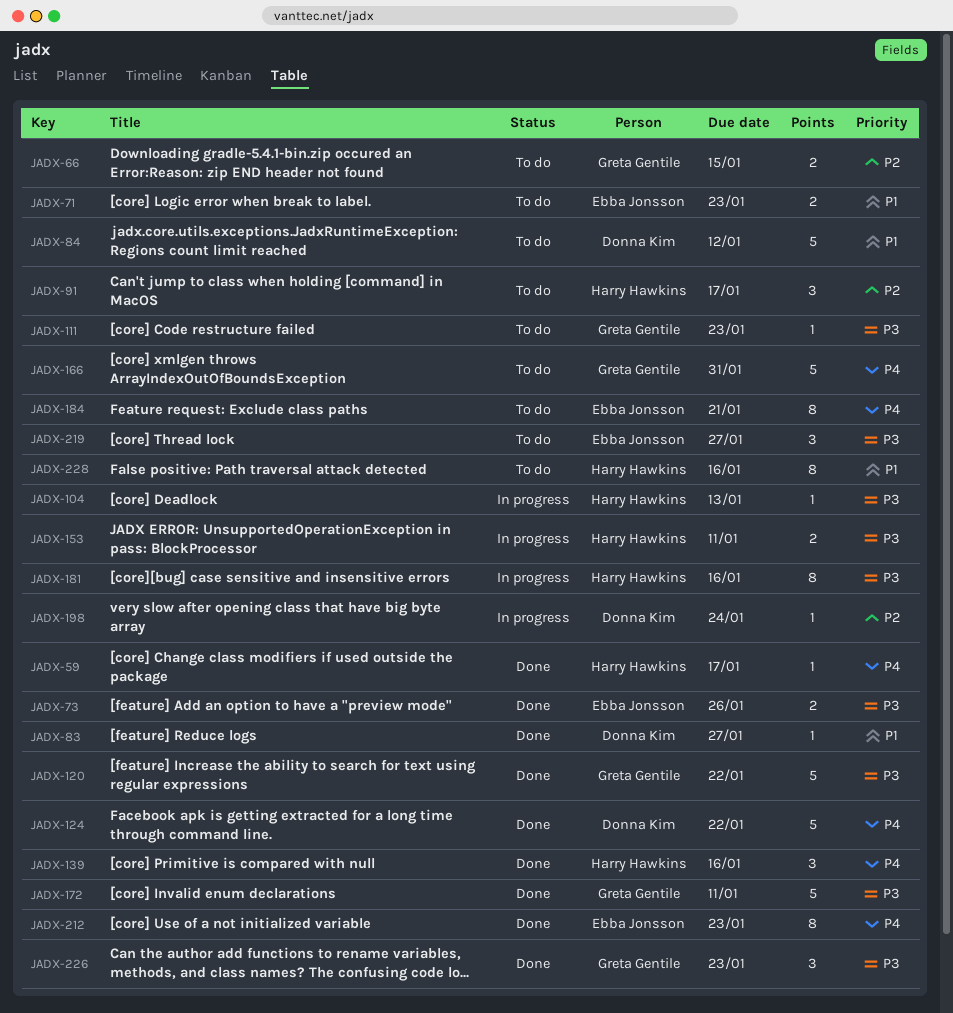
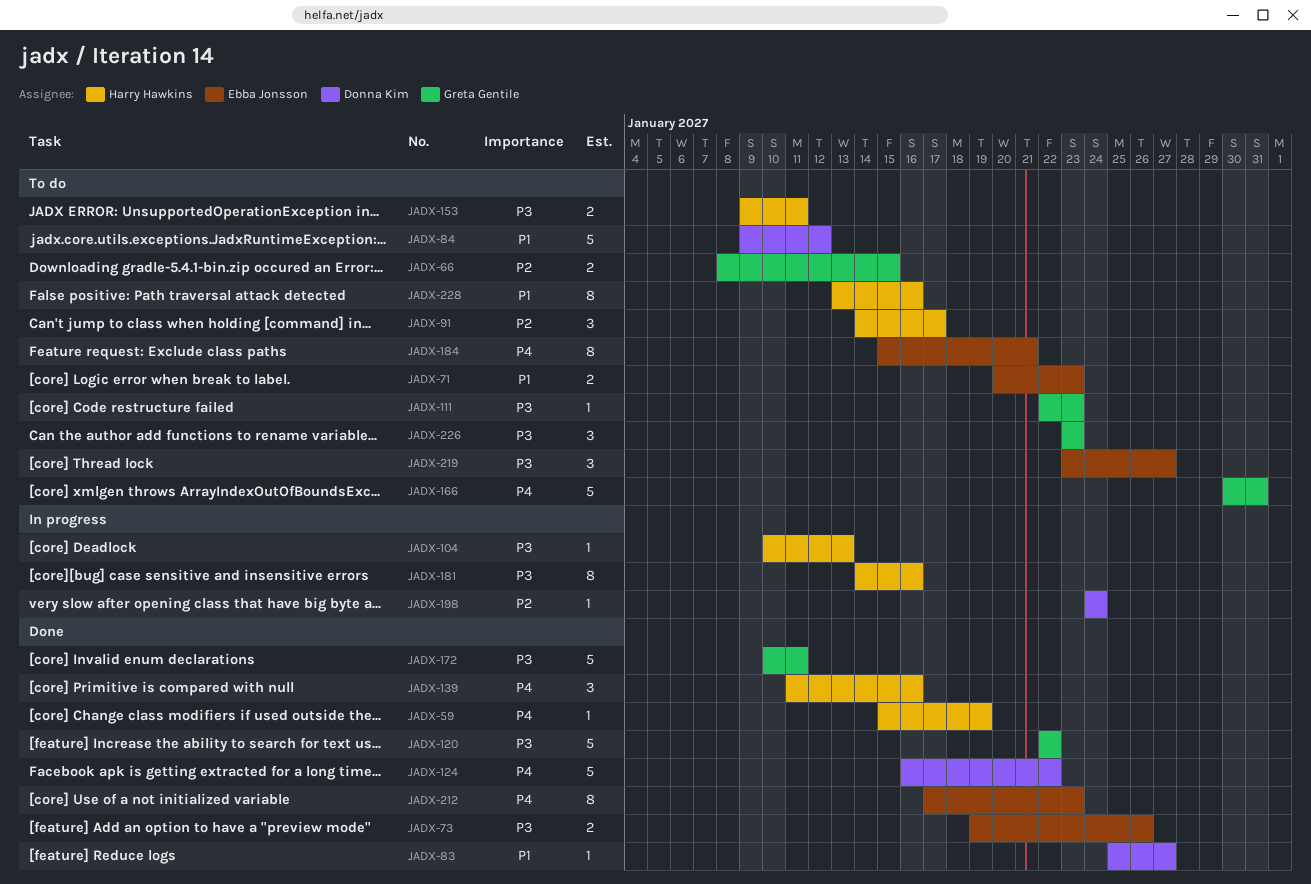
JADX-59, due: Jan 17 -> Jan 19
JADX-153, status: In progress -> To do
JADX-226, status: Done -> To do

